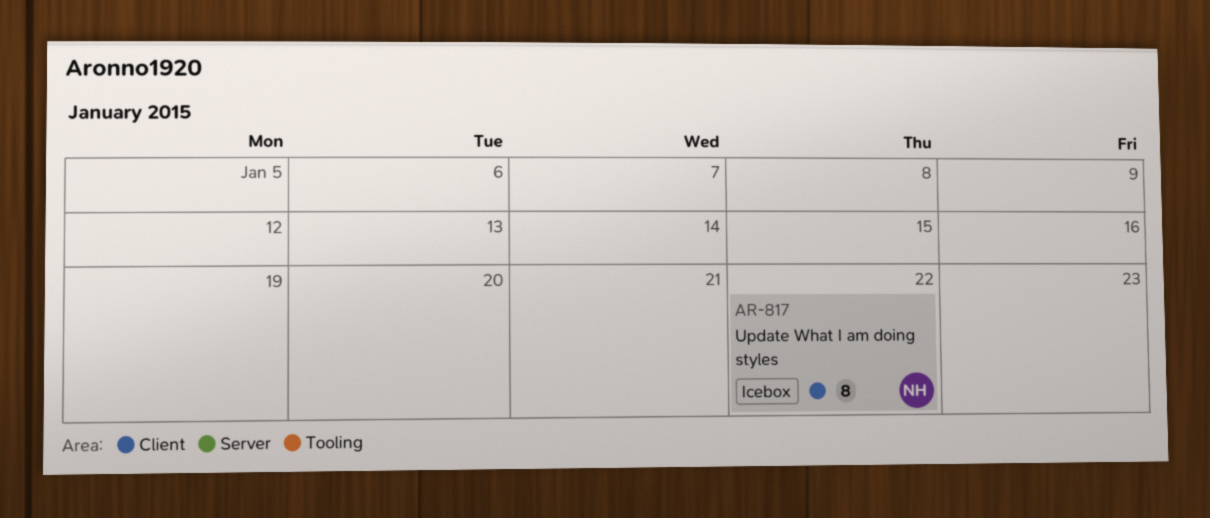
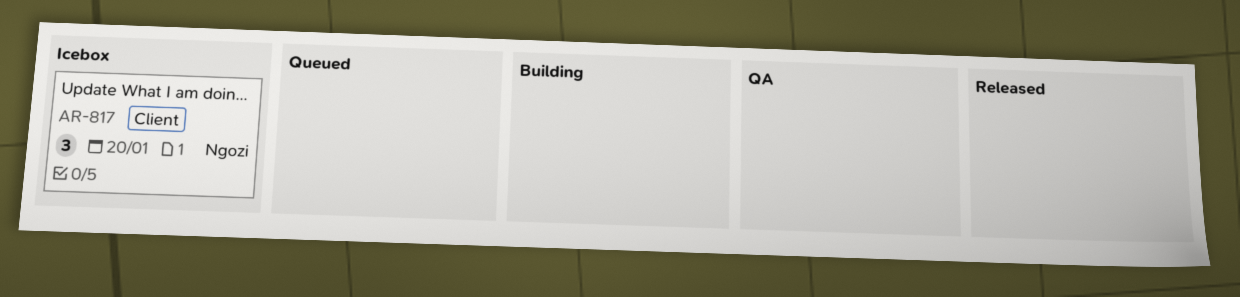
AR-817, estimate: 8 -> 3
AR-817, due: Jan 22 -> Jan 20

